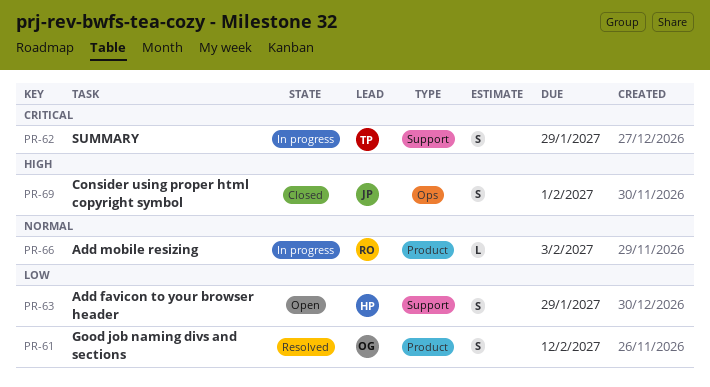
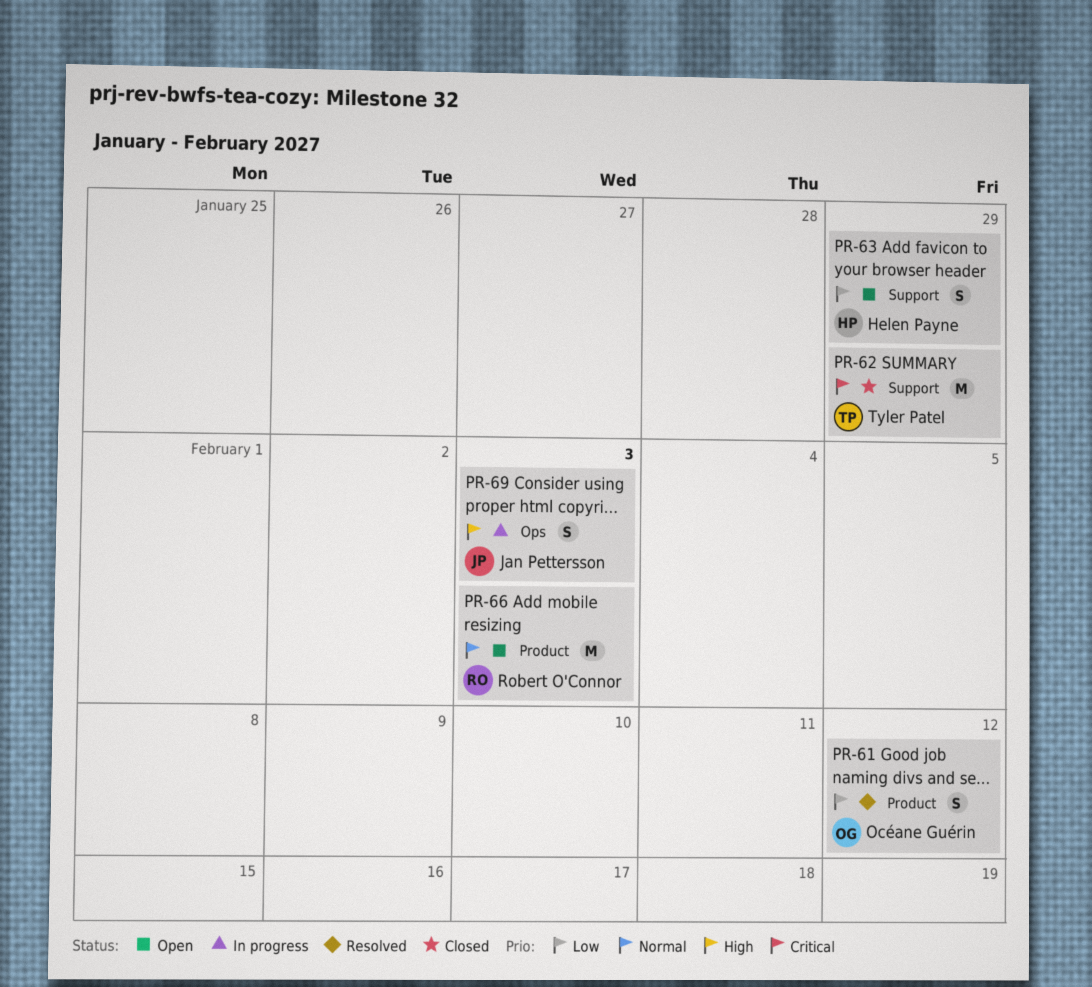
PR-62, status: In progress -> Closed
PR-62, estimate: S -> M
PR-66, status: In progress -> Open
PR-66, estimate: L -> M
PR-69, status: Closed -> In progress
PR-69, due: Feb 1 -> Feb 3

